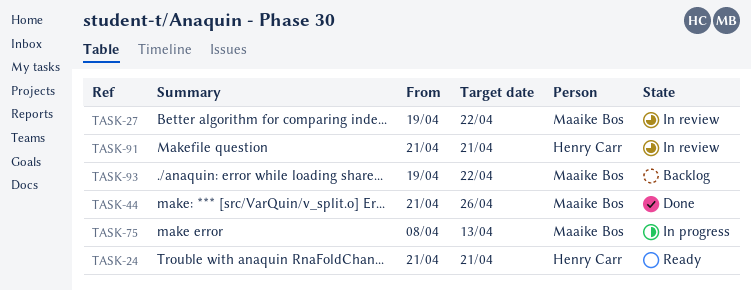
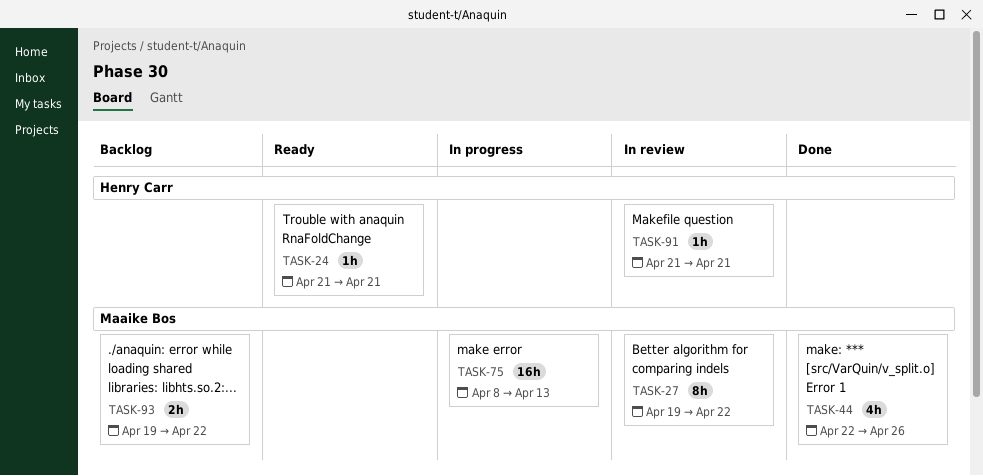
TASK-44, start: Apr 21 -> Apr 22

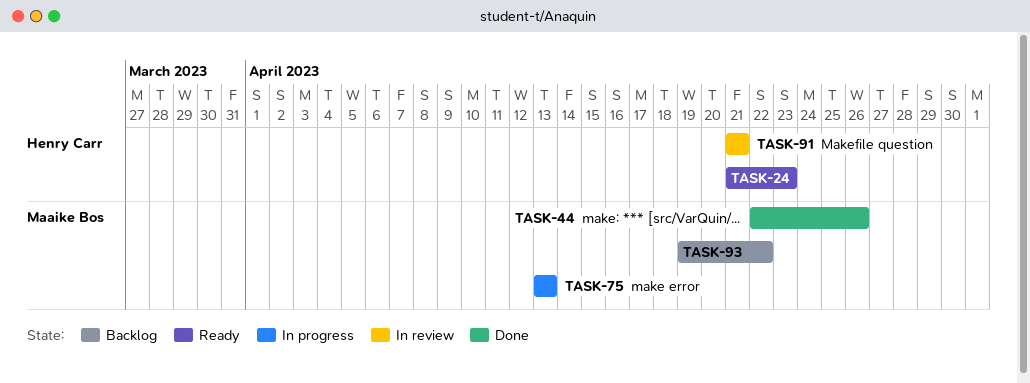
TASK-24, due: Apr 21 -> Apr 23
TASK-27: present -> none
TASK-75, start: Apr 8 -> Apr 13

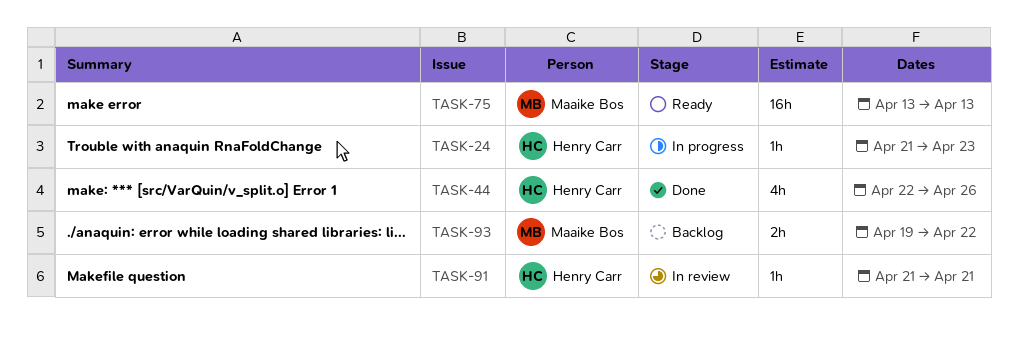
TASK-24, status: Ready -> In progress
TASK-44, owner: Maaike Bos -> Henry Carr
TASK-75, status: In progress -> Ready

